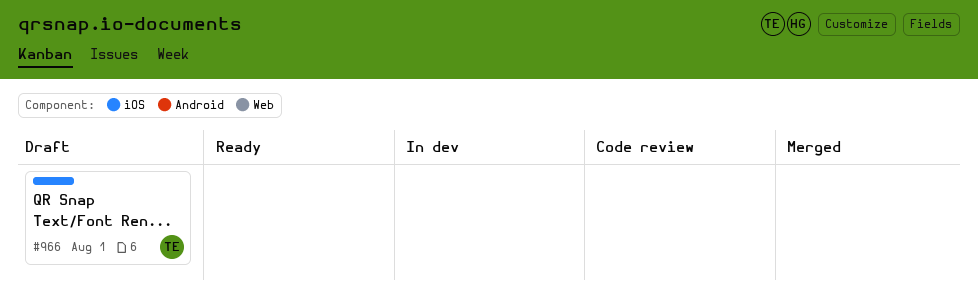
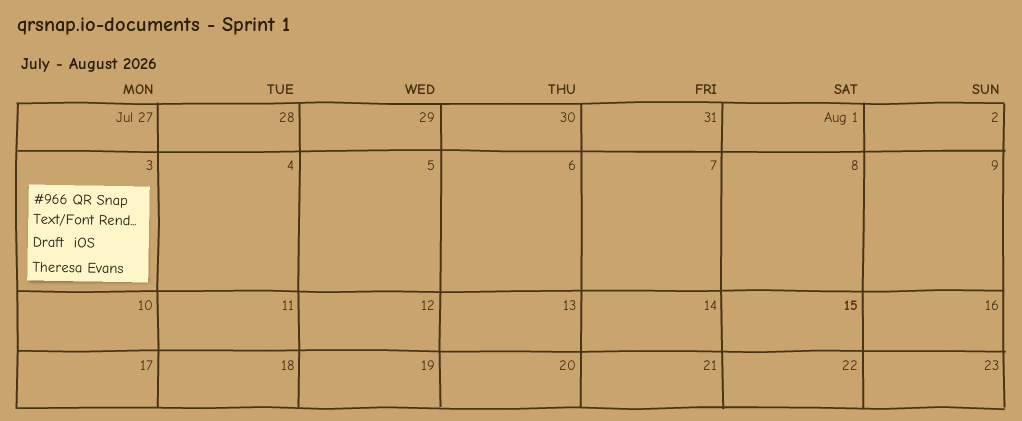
#966, due: Aug 1 -> Aug 3

